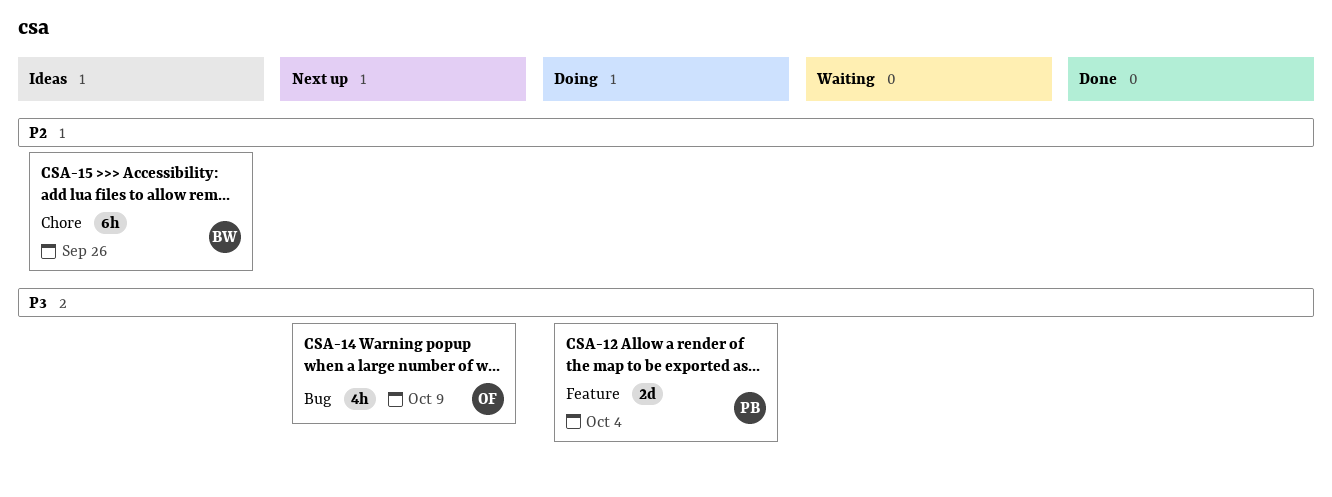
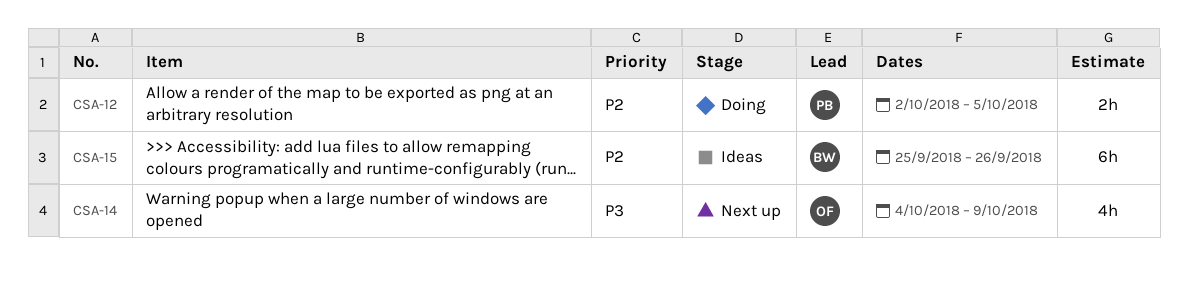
CSA-12, priority: P3 -> P2
CSA-12, estimate: 2d -> 2h
CSA-12, due: Oct 4 -> Oct 5

